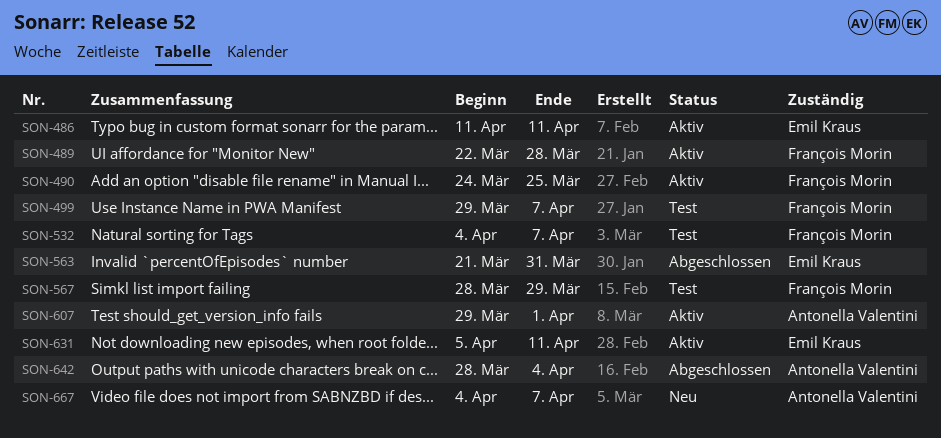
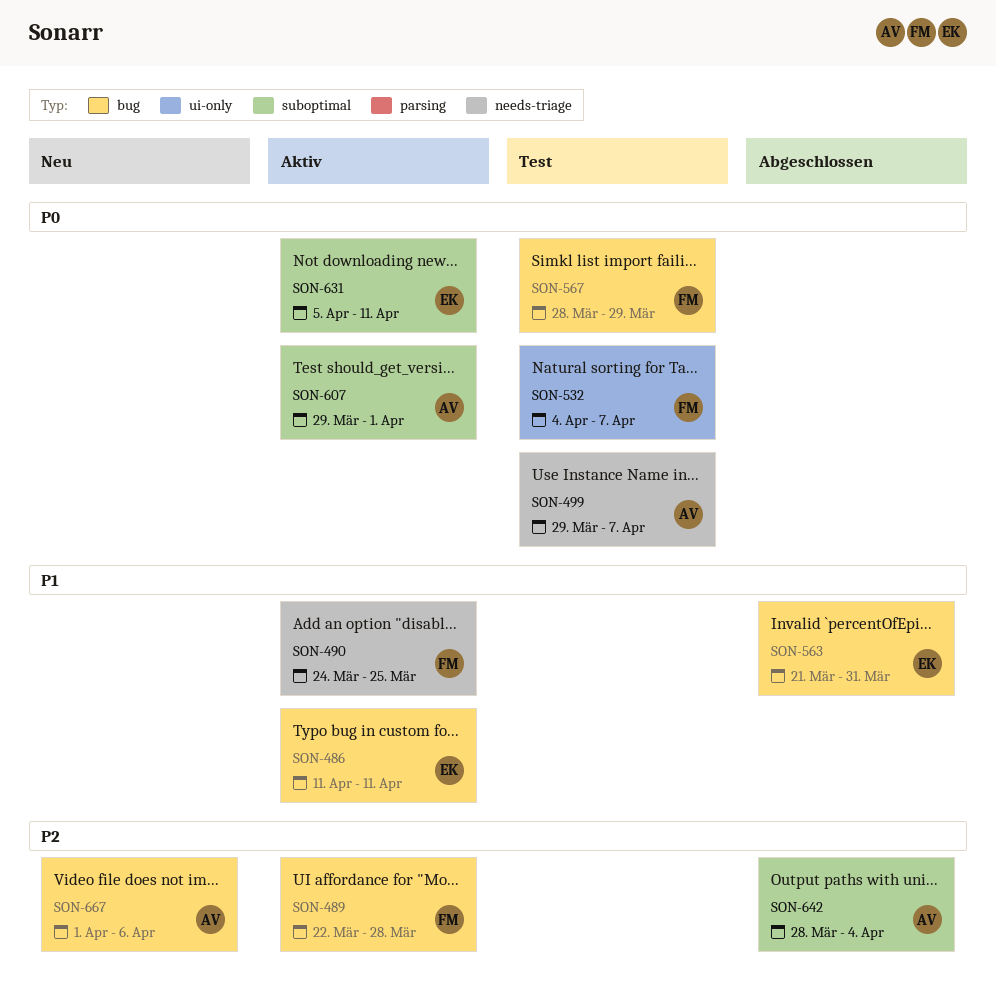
SON-499, owner: François Morin -> Antonella Valentini
SON-667, start: Apr 4 -> Apr 1
SON-667, due: Apr 7 -> Apr 6

